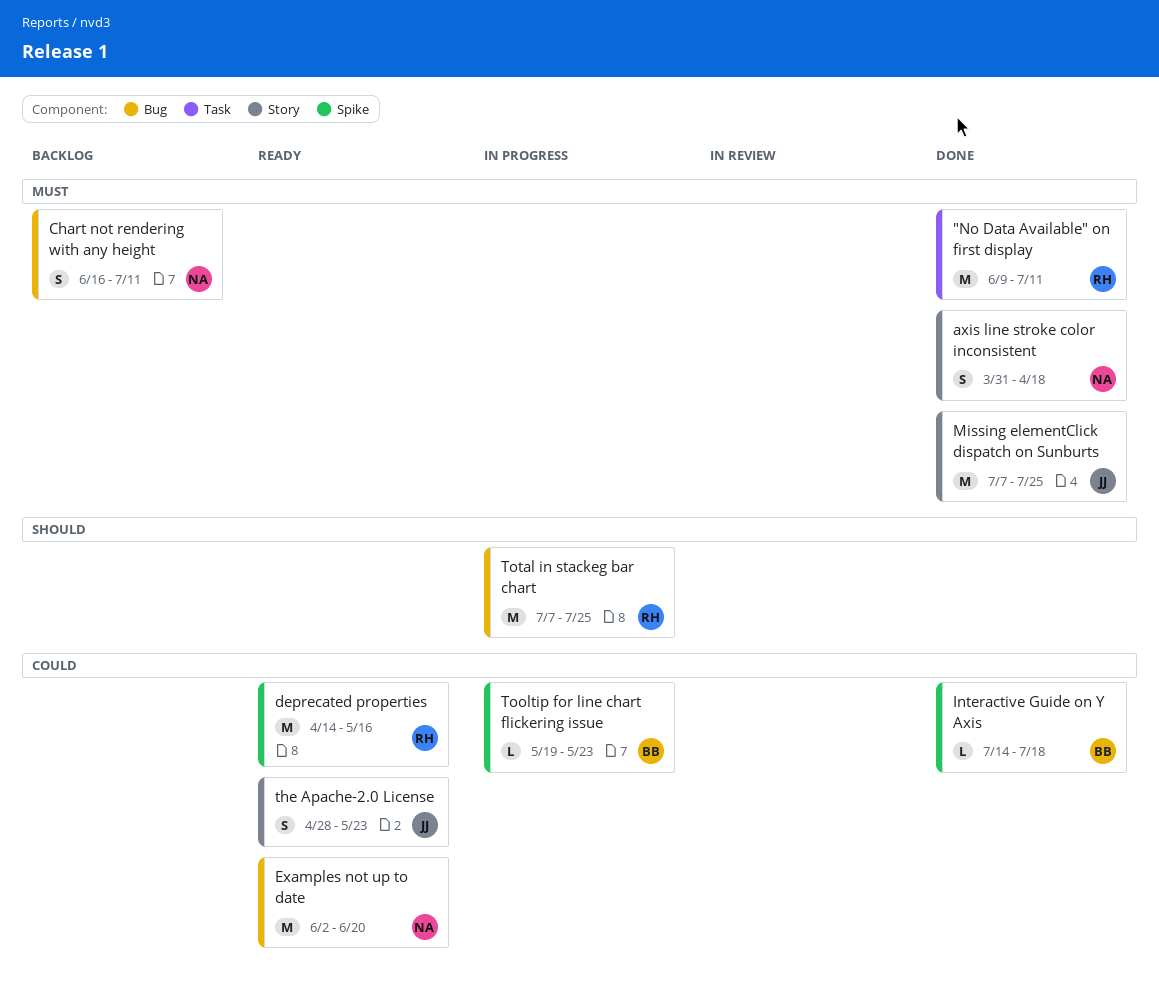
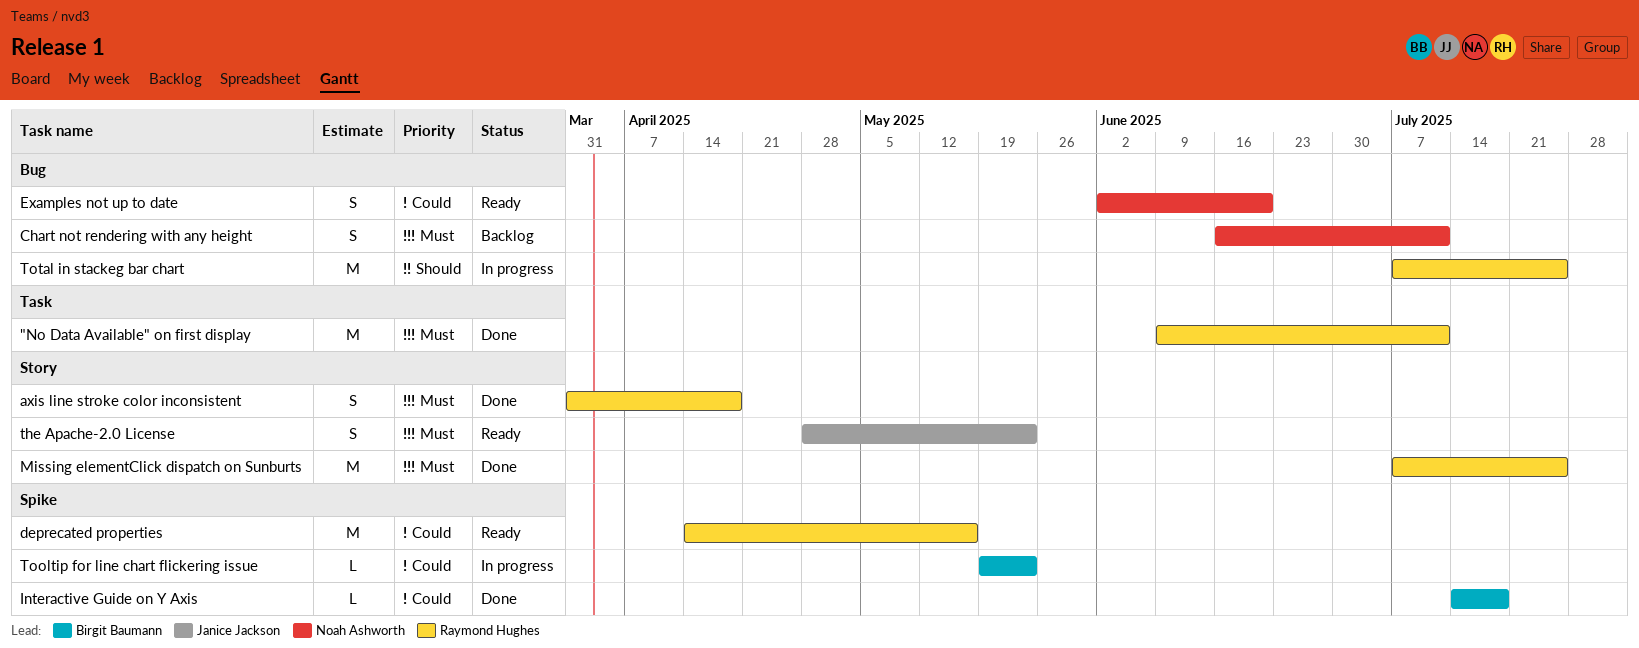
axis line stroke color inconsistent, owner: Noah Ashworth -> Raymond Hughes
Examples not up to date, estimate: M -> S
Missing elementClick dispatch on Sunburts, owner: Janice Jackson -> Raymond Hughes
the Apache-2.0 License, priority: Could -> Must

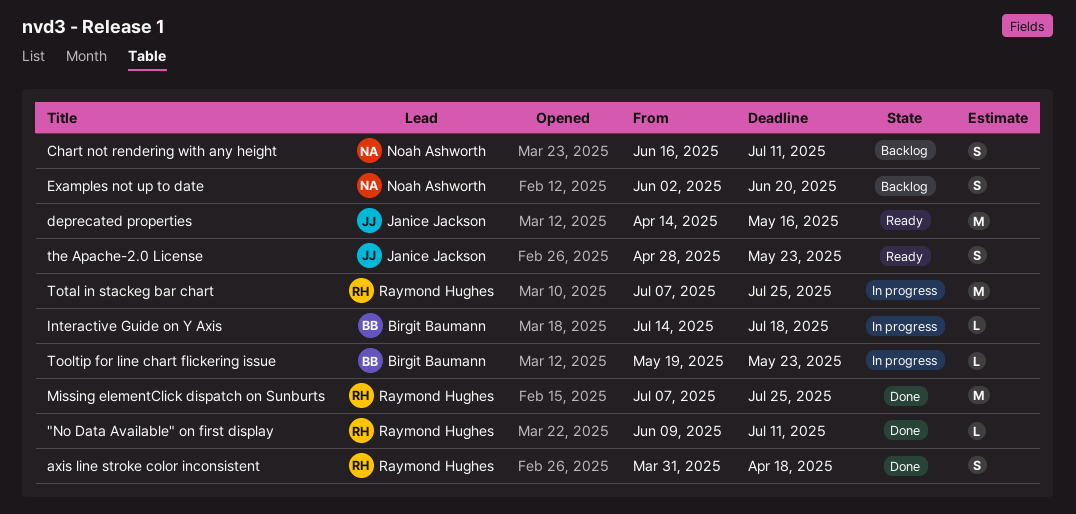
"No Data Available" on first display, estimate: M -> L
deprecated properties, owner: Raymond Hughes -> Janice Jackson
Examples not up to date, status: Ready -> Backlog
Interactive Guide on Y Axis, status: Done -> In progress

